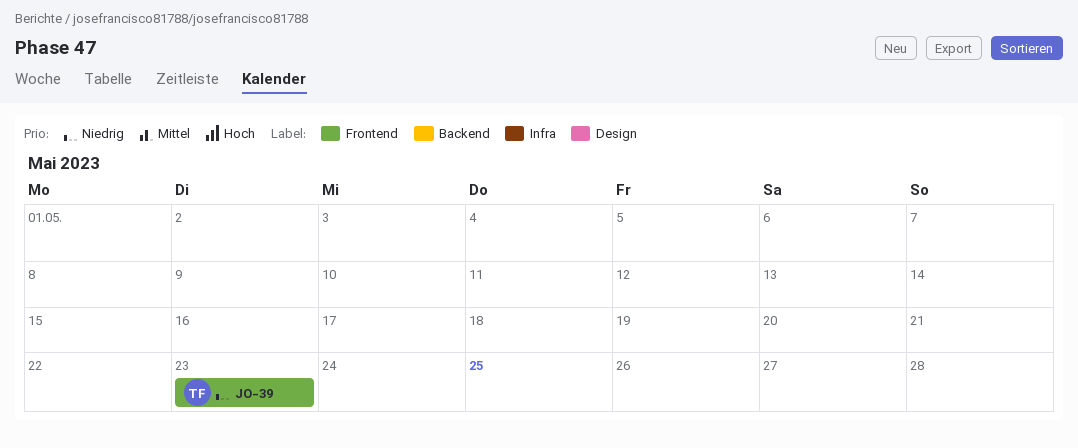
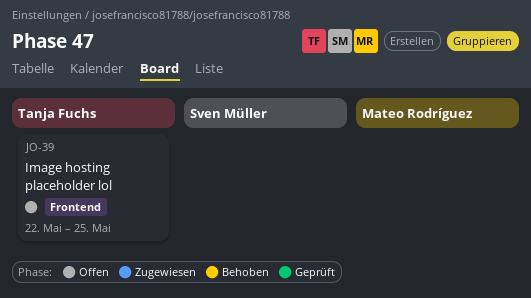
JO-39, start: May 23 -> May 22
JO-39, due: May 23 -> May 25

